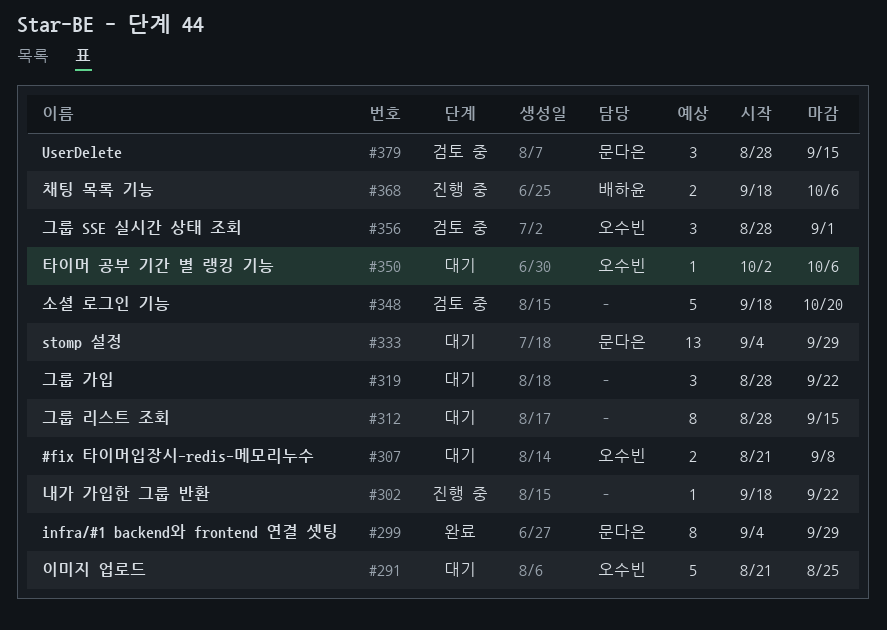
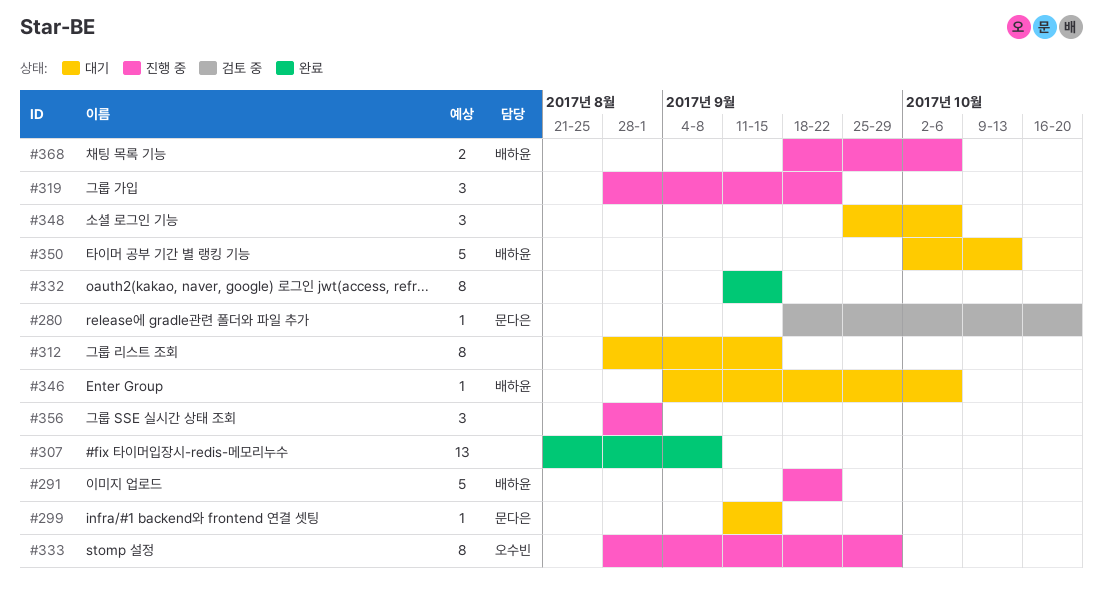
#280: none -> present
#291, status: 대기 -> 진행 중
#291, owner: 오수빈 -> 배하윤
#291, start: Aug 21 -> Sep 18
#291, due: Aug 25 -> Sep 22
#299, status: 완료 -> 대기
#299, estimate: 8 -> 1
#299, start: Sep 4 -> Sep 11
#299, due: Sep 29 -> Sep 15
#302: present -> none
#307, status: 대기 -> 완료
#307, owner: 오수빈 -> none
#307, estimate: 2 -> 13
#319, status: 대기 -> 진행 중
#332: none -> present
#333, status: 대기 -> 진행 중
#333, owner: 문다은 -> 오수빈
#333, estimate: 13 -> 8
#333, start: Sep 4 -> Aug 28
#346: none -> present
#348, status: 검토 중 -> 대기
#348, estimate: 5 -> 3
#348, start: Sep 18 -> Sep 25
#348, due: Oct 20 -> Oct 6
#350, owner: 오수빈 -> 배하윤
#350, estimate: 1 -> 5
#350, due: Oct 6 -> Oct 13
#356, status: 검토 중 -> 진행 중
#356, owner: 오수빈 -> none
#379: present -> none

